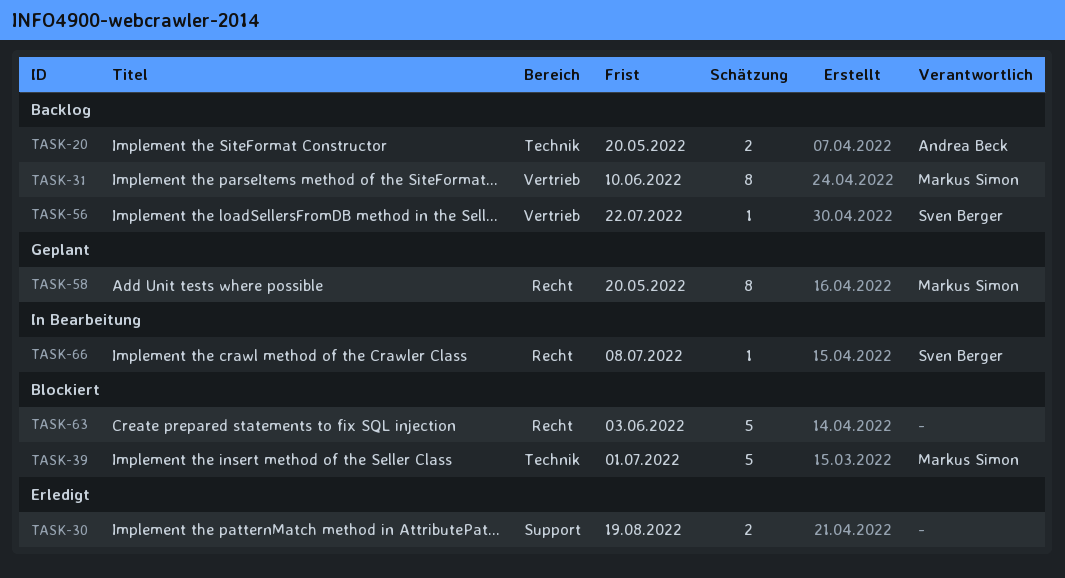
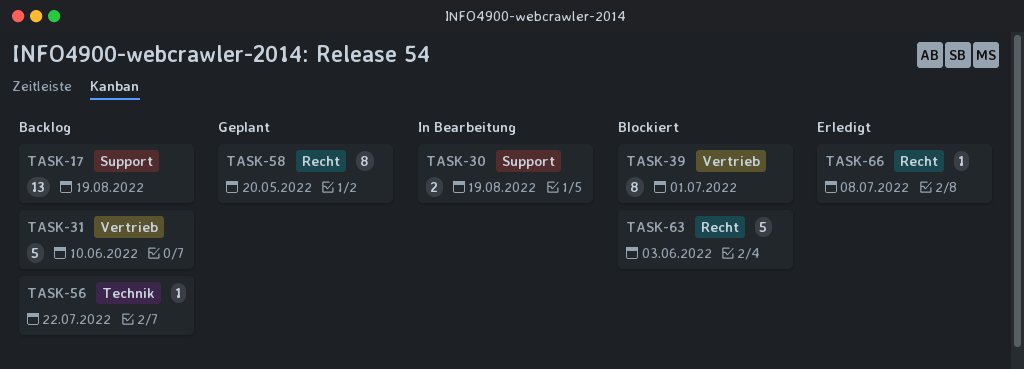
TASK-17: none -> present
TASK-20: present -> none
TASK-30, status: Erledigt -> In Bearbeitung
TASK-31, estimate: 8 -> 5
TASK-39, label: Technik -> Vertrieb
TASK-39, estimate: 5 -> 8
TASK-56, label: Vertrieb -> Technik
TASK-66, status: In Bearbeitung -> Erledigt

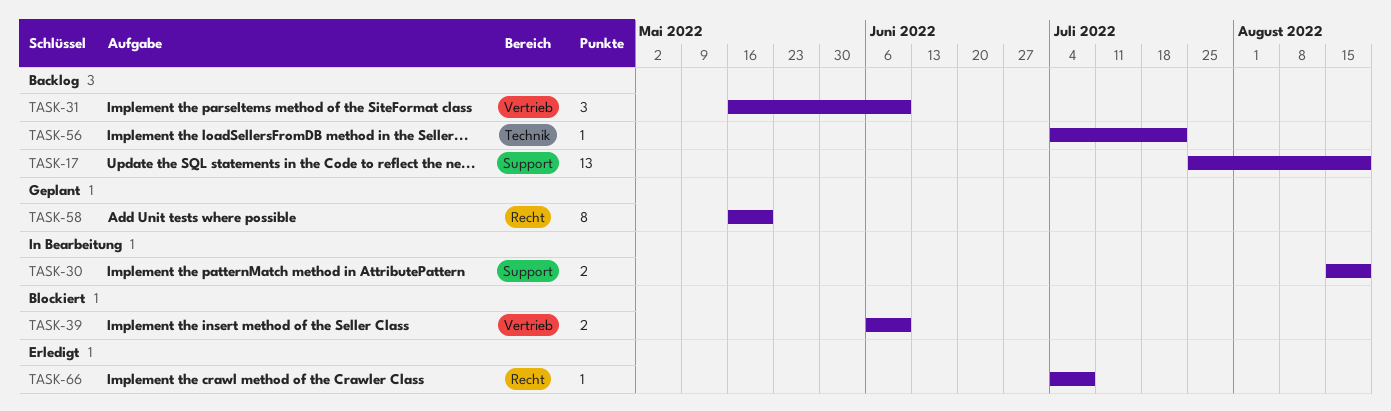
TASK-31, estimate: 5 -> 3
TASK-39, estimate: 8 -> 2
TASK-39, due: Jul 1 -> Jun 10
TASK-63: present -> none

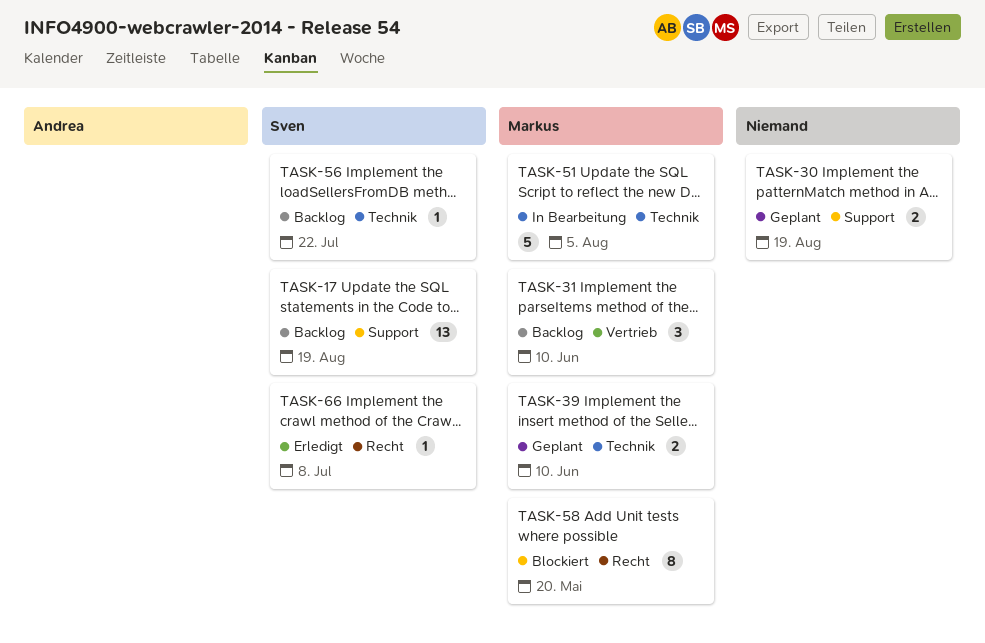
TASK-30, status: In Bearbeitung -> Geplant
TASK-39, status: Blockiert -> Geplant
TASK-39, label: Vertrieb -> Technik
TASK-51: none -> present
TASK-58, status: Geplant -> Blockiert

